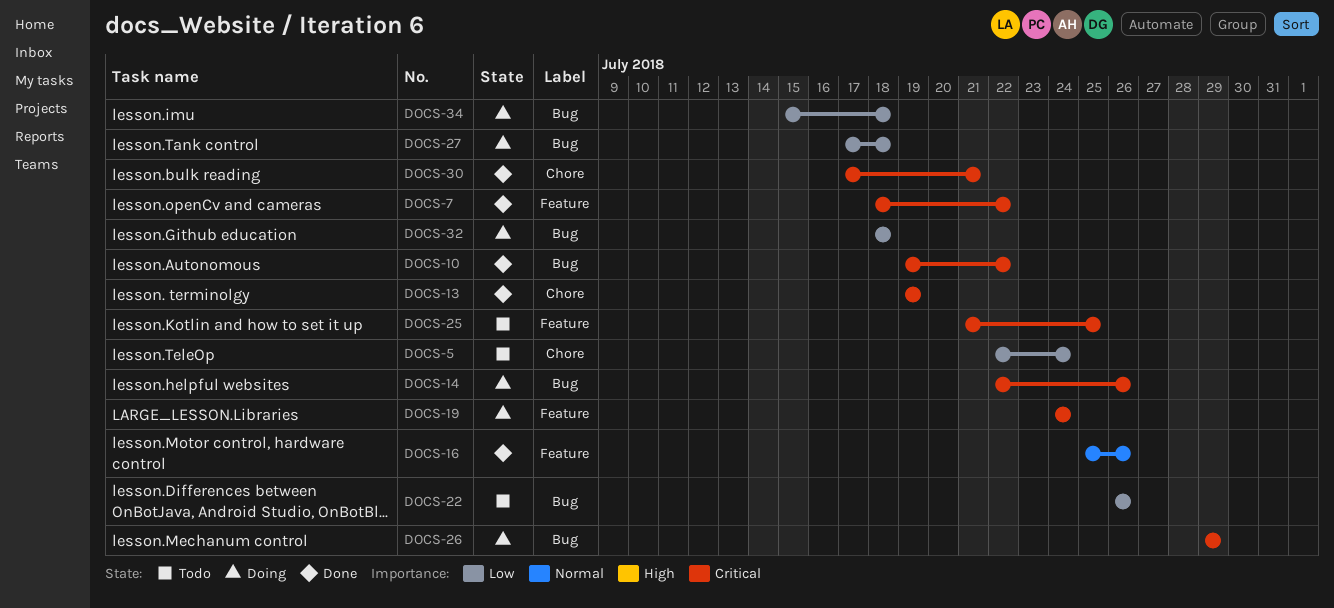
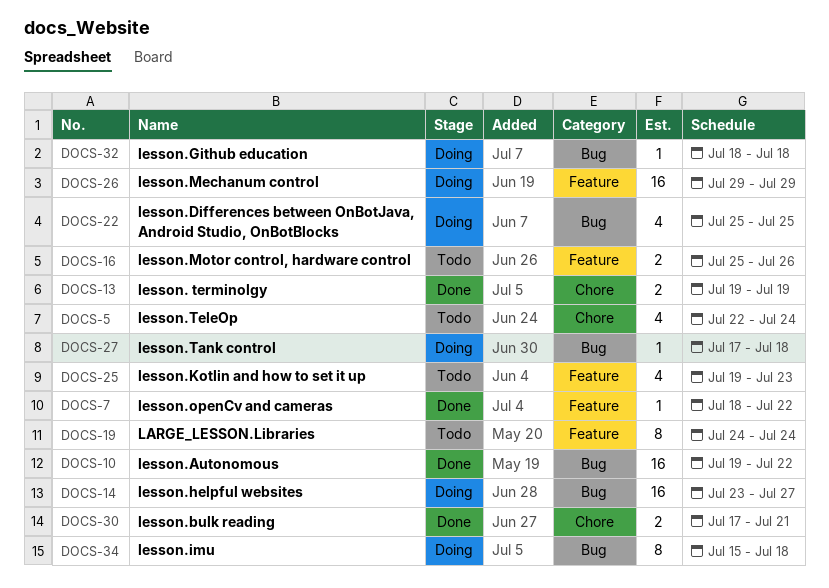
DOCS-14, start: Jul 22 -> Jul 23
DOCS-14, due: Jul 26 -> Jul 27
DOCS-16, status: Done -> Todo
DOCS-19, status: Doing -> Todo
DOCS-22, status: Todo -> Doing
DOCS-22, start: Jul 26 -> Jul 25
DOCS-22, due: Jul 26 -> Jul 25
DOCS-25, start: Jul 21 -> Jul 19
DOCS-25, due: Jul 25 -> Jul 23
DOCS-26, label: Bug -> Feature

